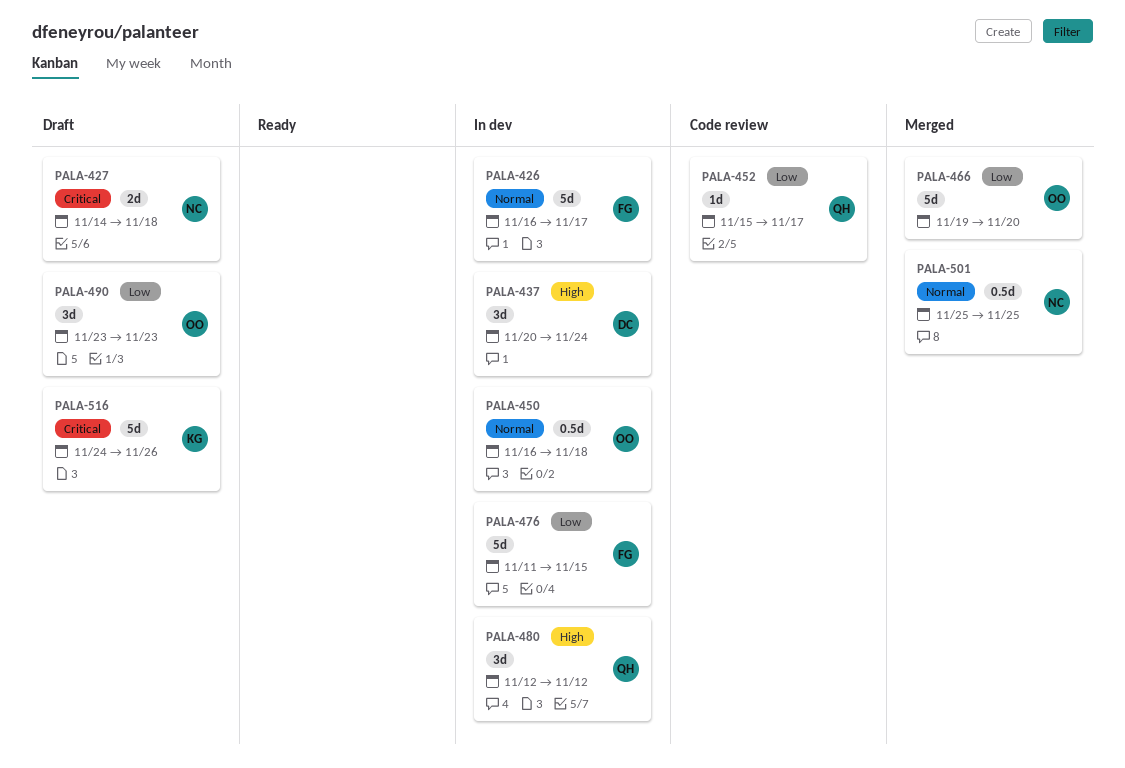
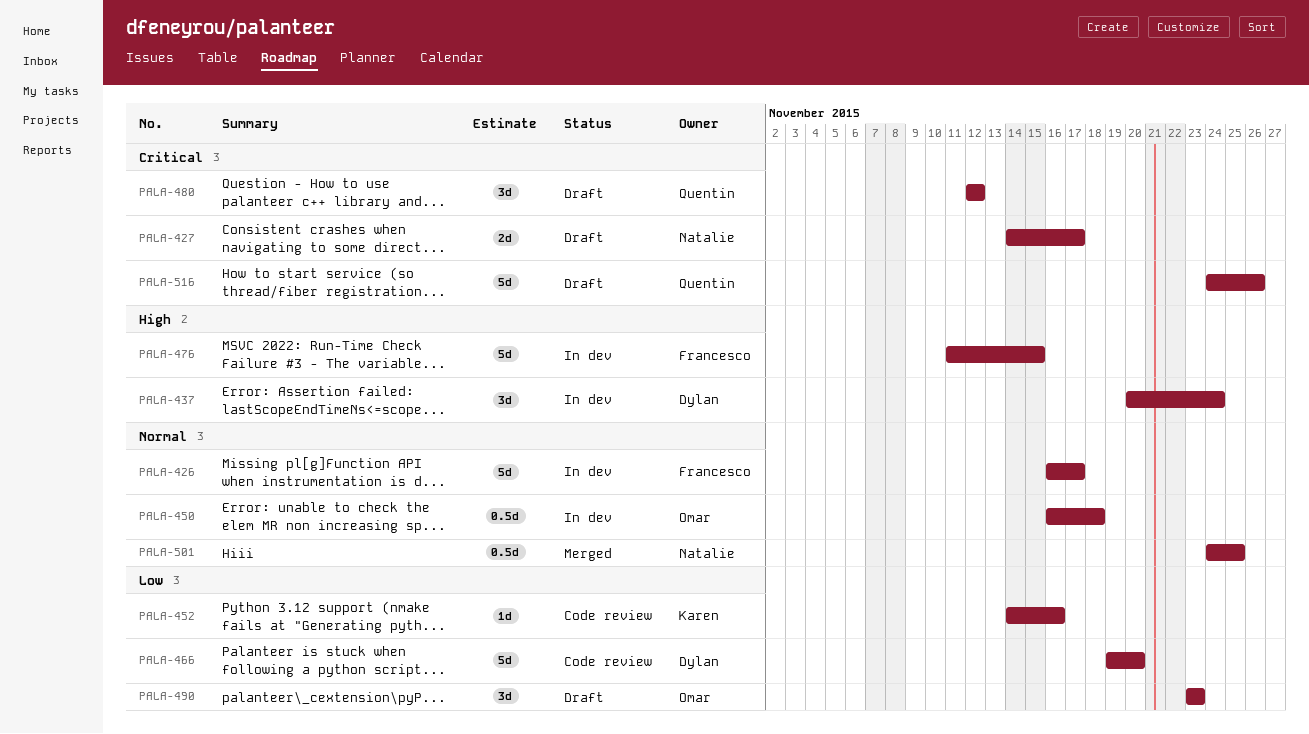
PALA-427, due: Nov 18 -> Nov 17
PALA-452, owner: Quentin -> Karen
PALA-452, start: Nov 15 -> Nov 14
PALA-452, due: Nov 17 -> Nov 16
PALA-466, status: Merged -> Code review
PALA-466, owner: Omar -> Dylan
PALA-476, priority: Low -> High
PALA-480, status: In dev -> Draft
PALA-480, priority: High -> Critical
PALA-501, start: Nov 25 -> Nov 24
PALA-516, owner: Karen -> Quentin

